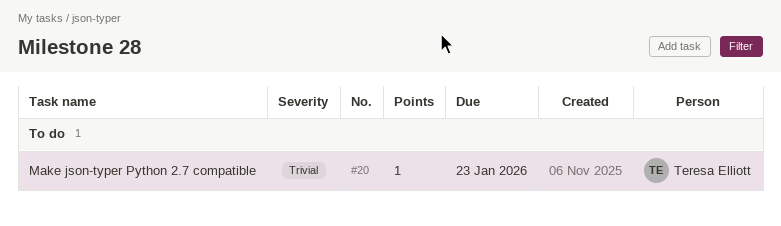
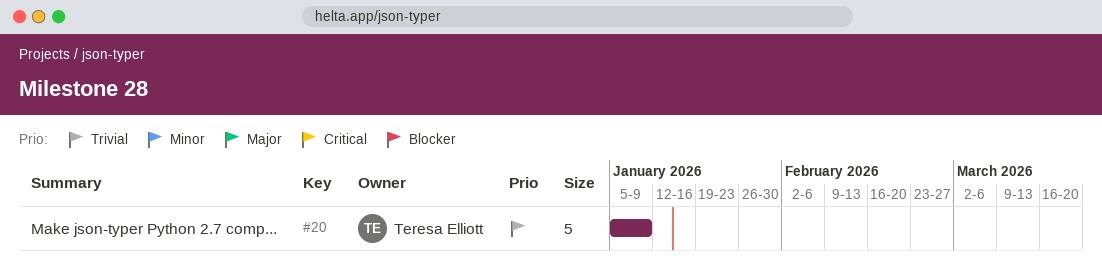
#20, estimate: 1 -> 5
#20, due: Jan 23 -> Jan 9

